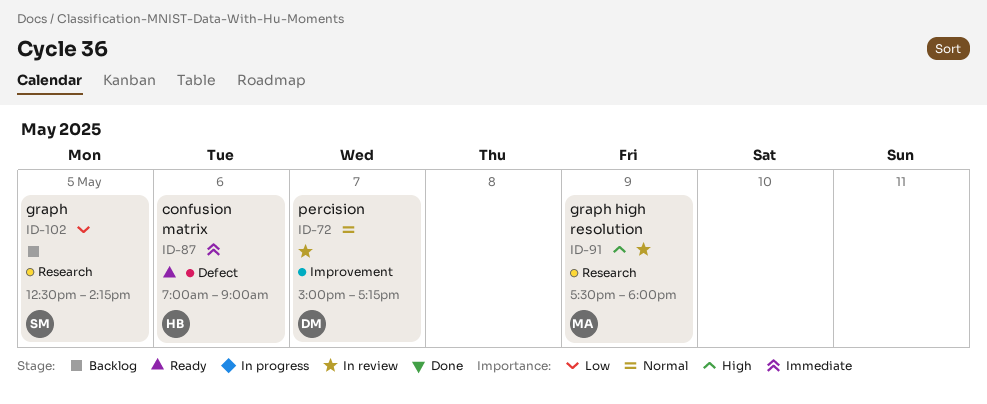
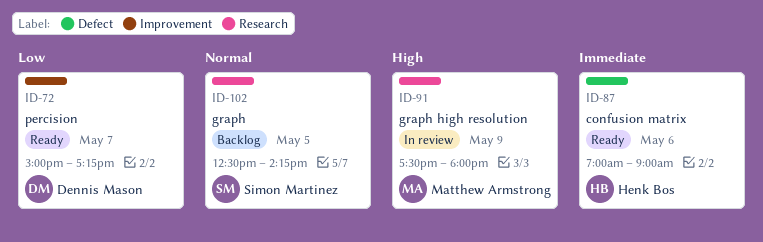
ID-72, status: In review -> Ready
ID-72, priority: Normal -> Low
ID-102, priority: Low -> Normal

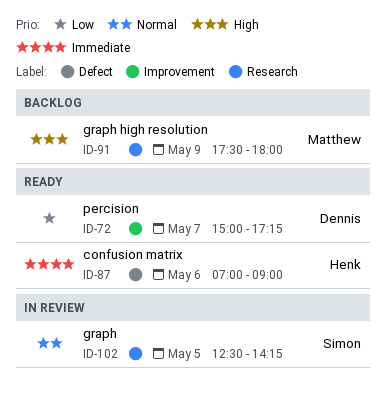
ID-91, status: In review -> Backlog
ID-102, status: Backlog -> In review

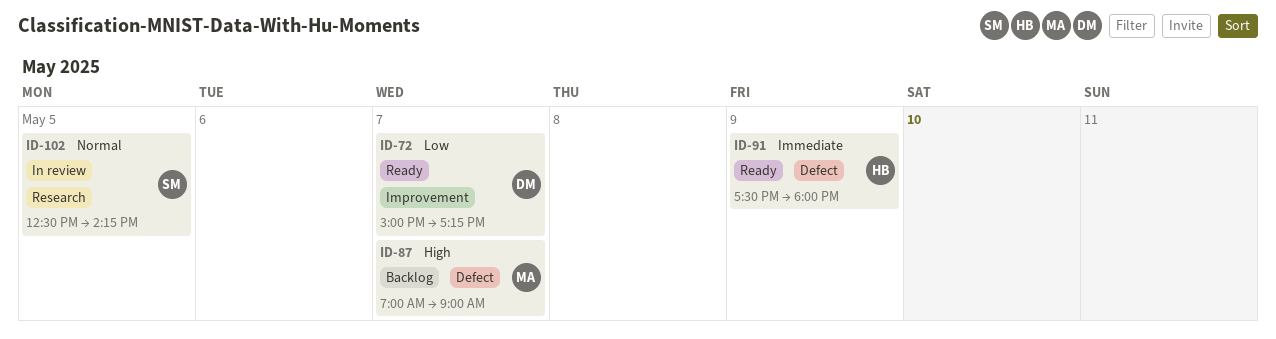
ID-87, status: Ready -> Backlog
ID-87, owner: Henk -> Matthew
ID-87, priority: Immediate -> High
ID-87, day: May 6 -> May 7
ID-91, status: Backlog -> Ready
ID-91, owner: Matthew -> Henk
ID-91, priority: High -> Immediate
ID-91, label: Research -> Defect

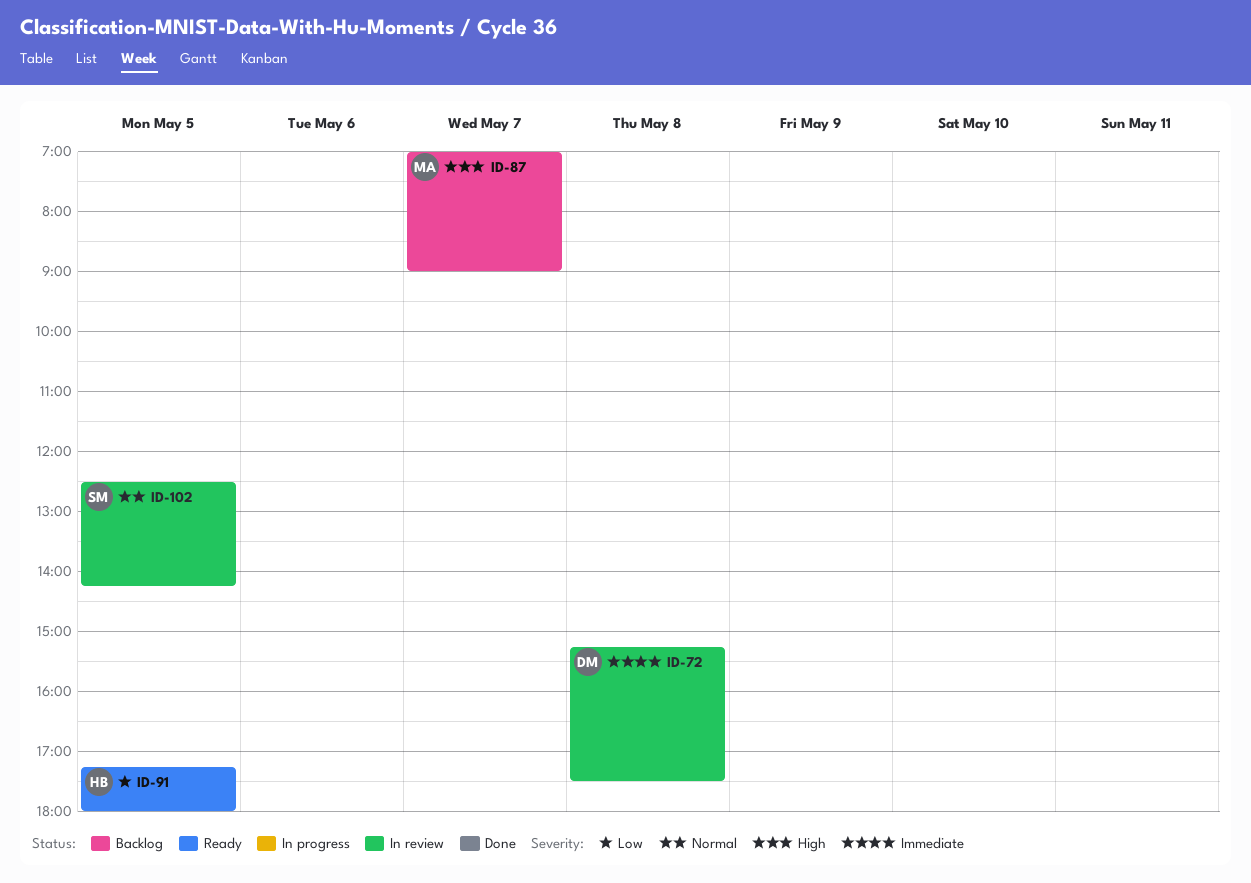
ID-72, status: Ready -> In review
ID-72, priority: Low -> Immediate
ID-72, day: May 7 -> May 8
ID-72, begins: 15:00 -> 15:15
ID-72, ends: 17:15 -> 17:30
ID-91, priority: Immediate -> Low
ID-91, day: May 9 -> May 5
ID-91, begins: 17:30 -> 17:15

